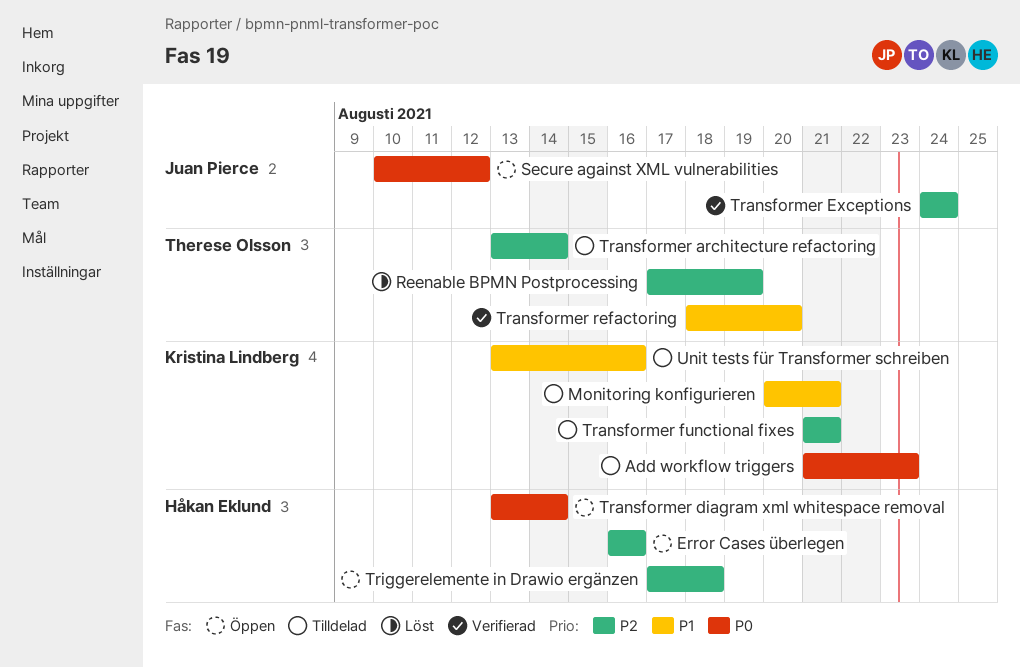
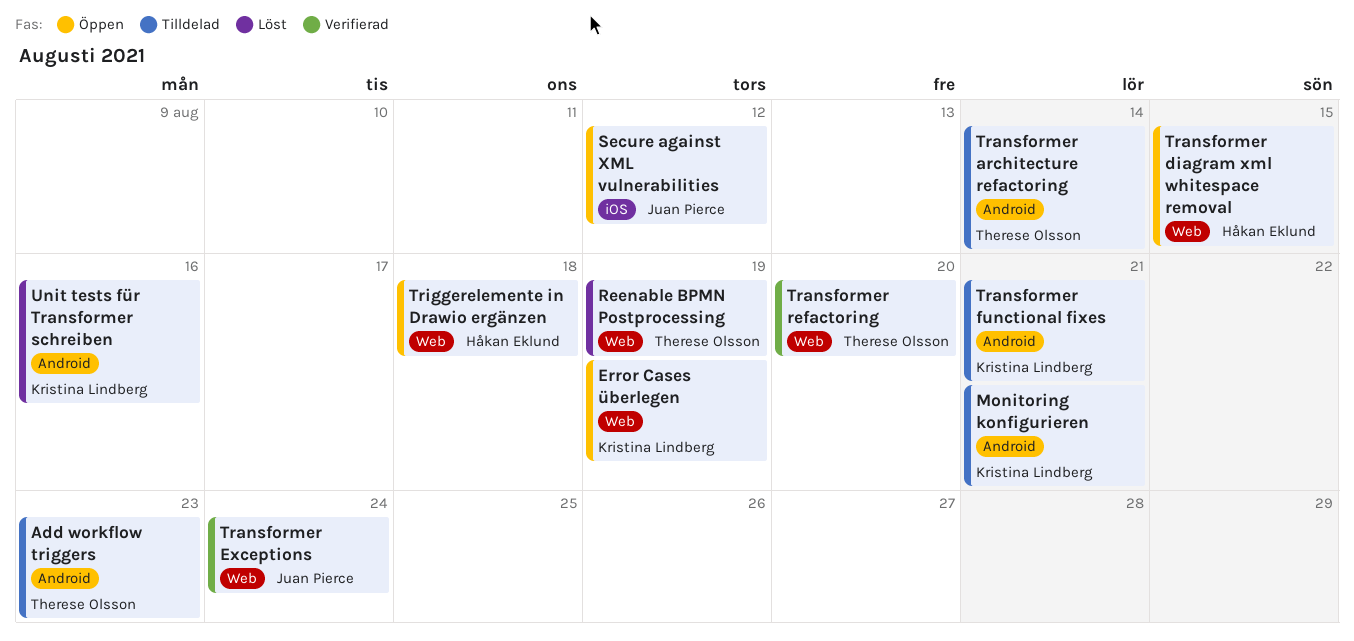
Add workflow triggers, owner: Kristina Lindberg -> Therese Olsson
Error Cases überlegen, owner: Håkan Eklund -> Kristina Lindberg
Error Cases überlegen, due: Aug 16 -> Aug 19
Transformer diagram xml whitespace removal, due: Aug 14 -> Aug 15
Unit tests für Transformer schreiben, status: Tilldelad -> Löst

